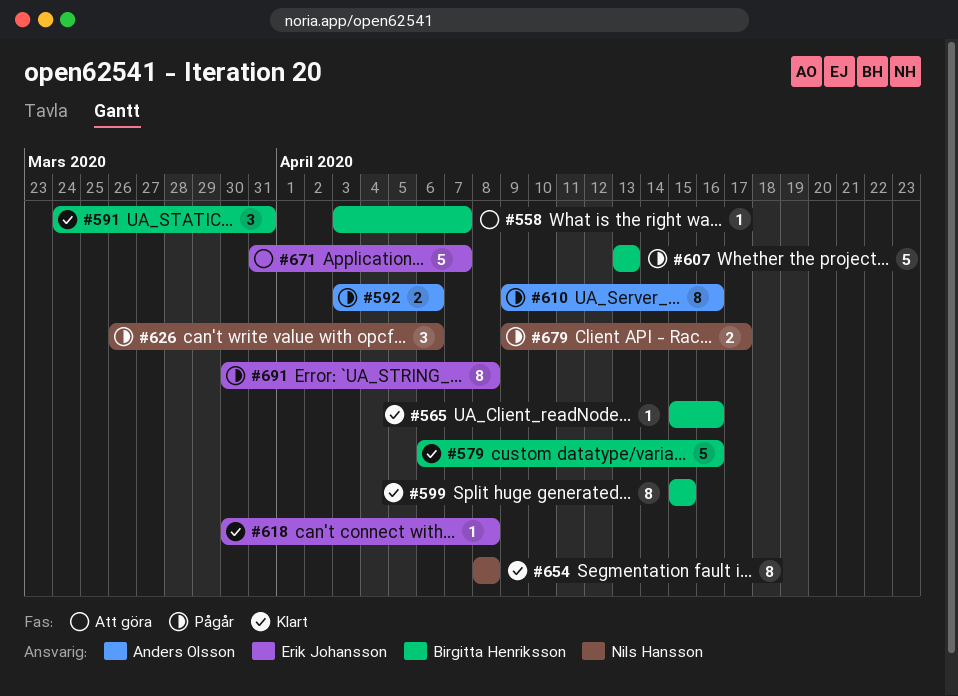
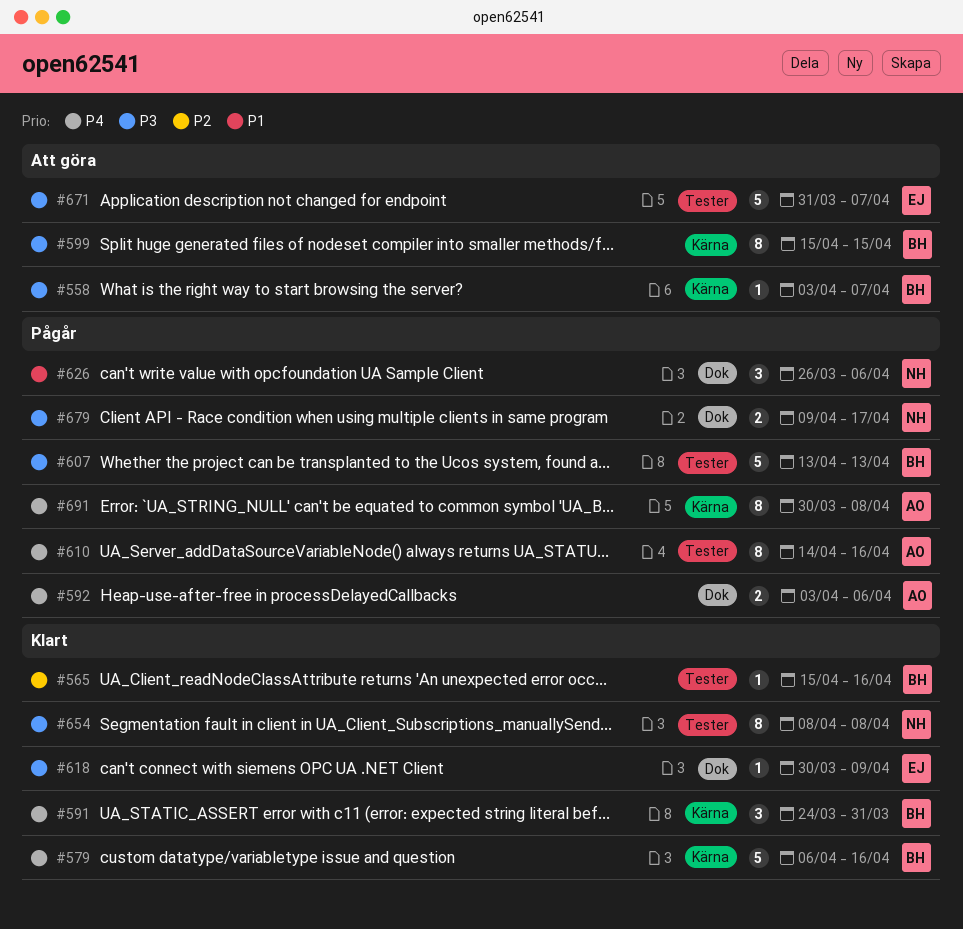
#599, status: Klart -> Att göra
#610, start: Apr 9 -> Apr 14
#618, due: Apr 8 -> Apr 9
#691, owner: Erik Johansson -> Anders Olsson

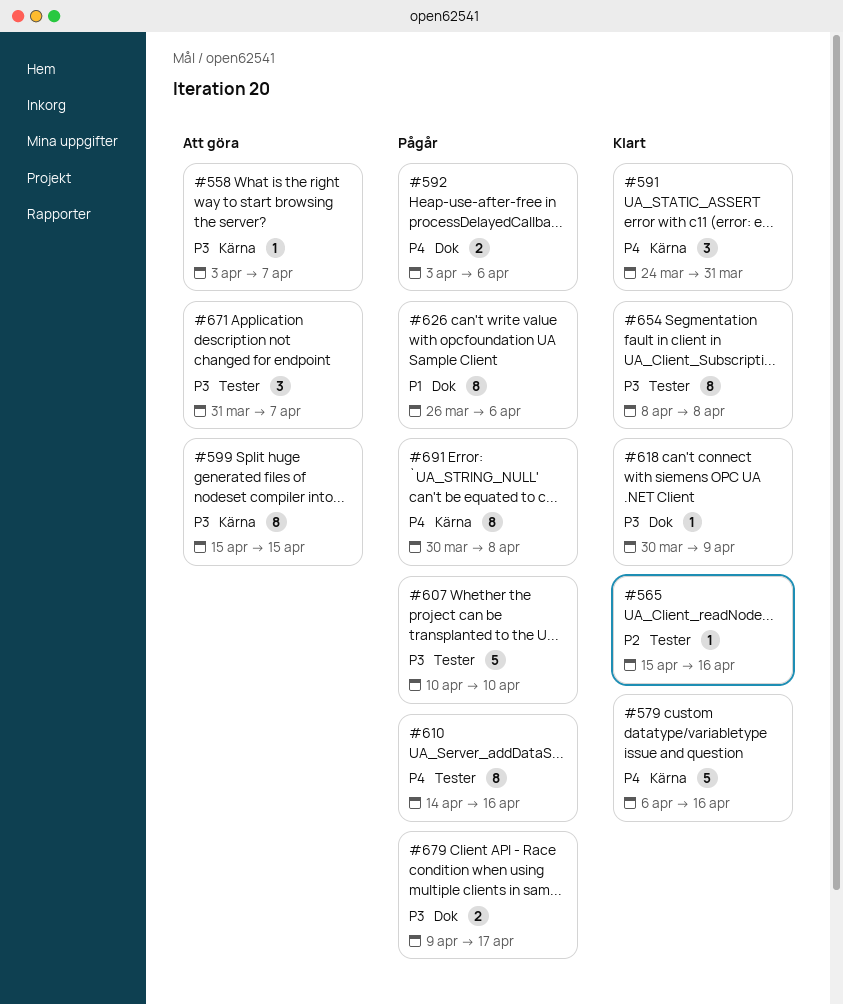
#607, start: Apr 13 -> Apr 10
#607, due: Apr 13 -> Apr 10
#626, estimate: 3 -> 8
#671, estimate: 5 -> 3

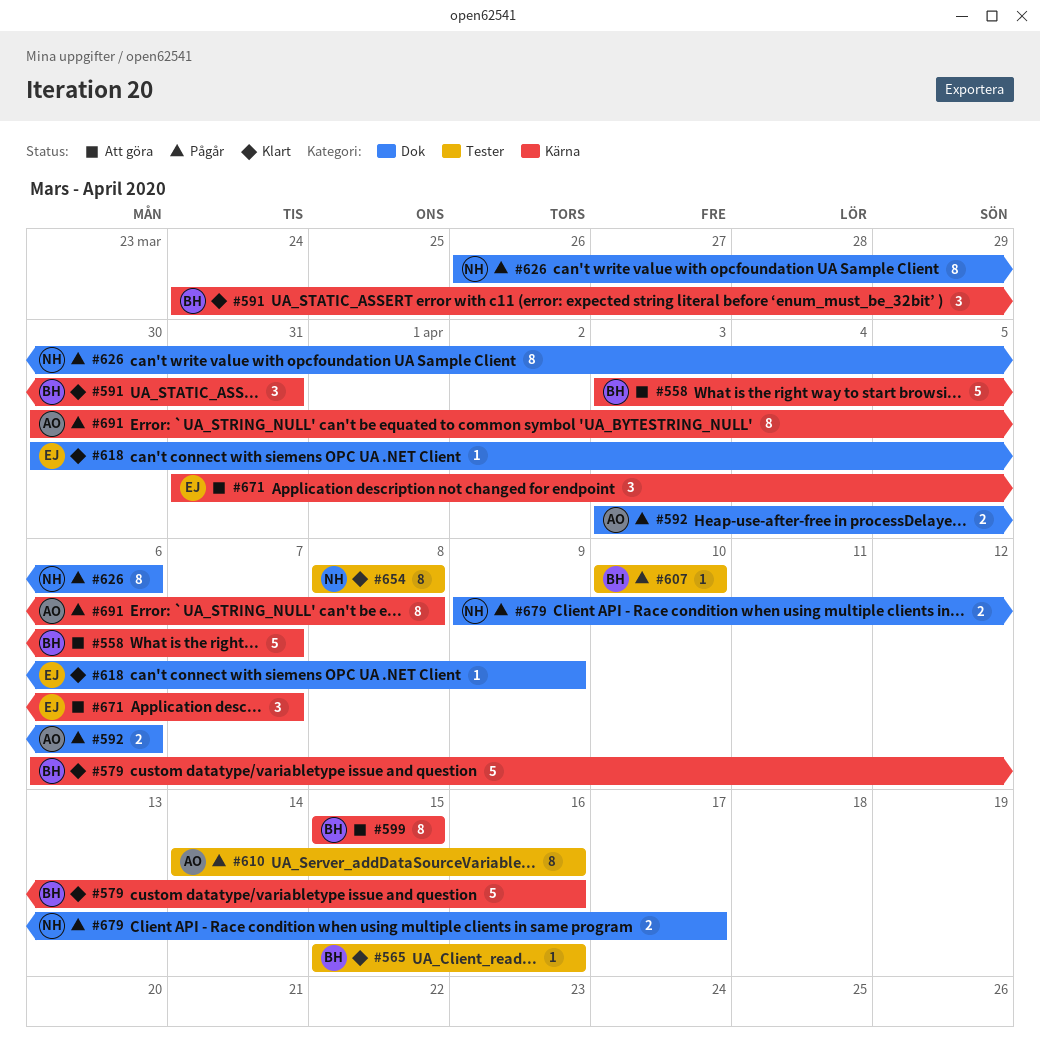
#558, estimate: 1 -> 5
#607, estimate: 5 -> 1
#671, label: Tester -> Kärna

